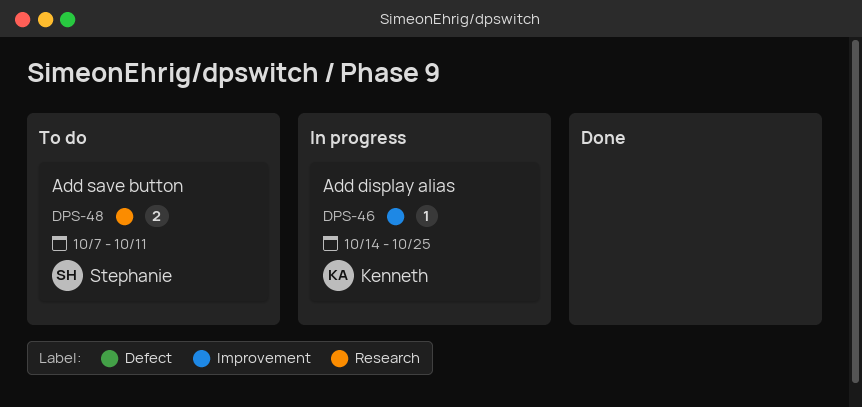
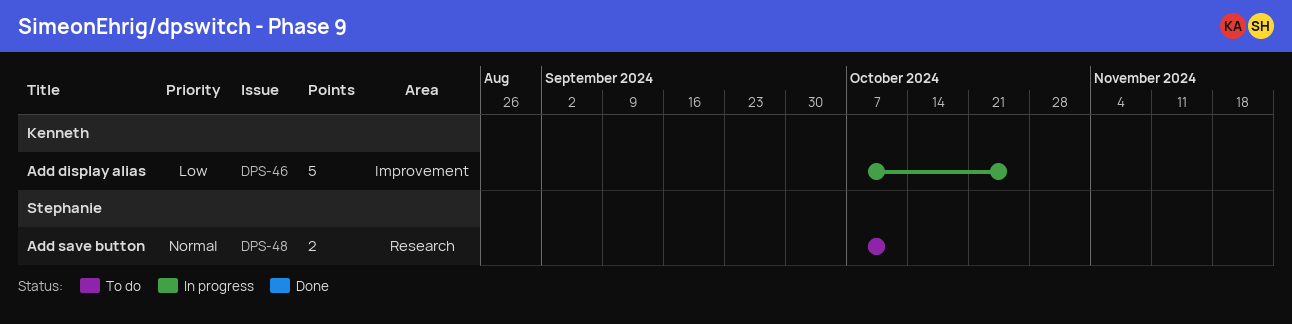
DPS-46, estimate: 1 -> 5
DPS-46, start: Oct 14 -> Oct 7

